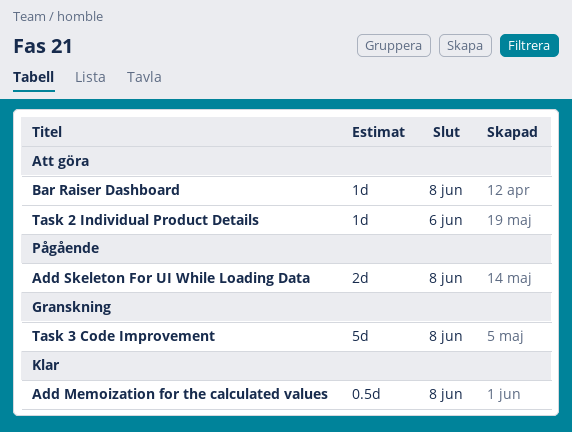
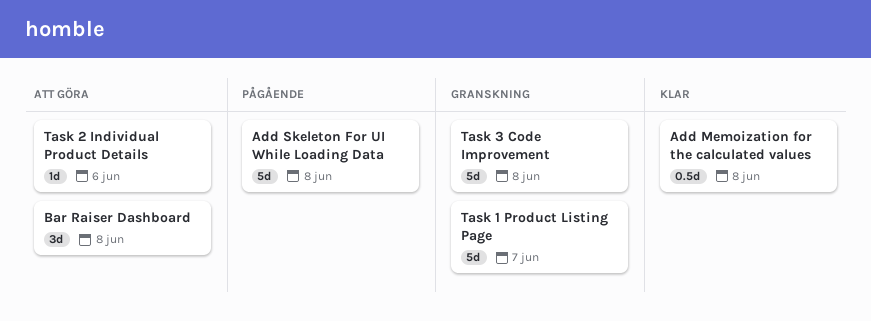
Add Skeleton For UI While Loading Data, estimate: 2d -> 5d
Bar Raiser Dashboard, estimate: 1d -> 3d
Task 1 Product Listing Page: none -> present

